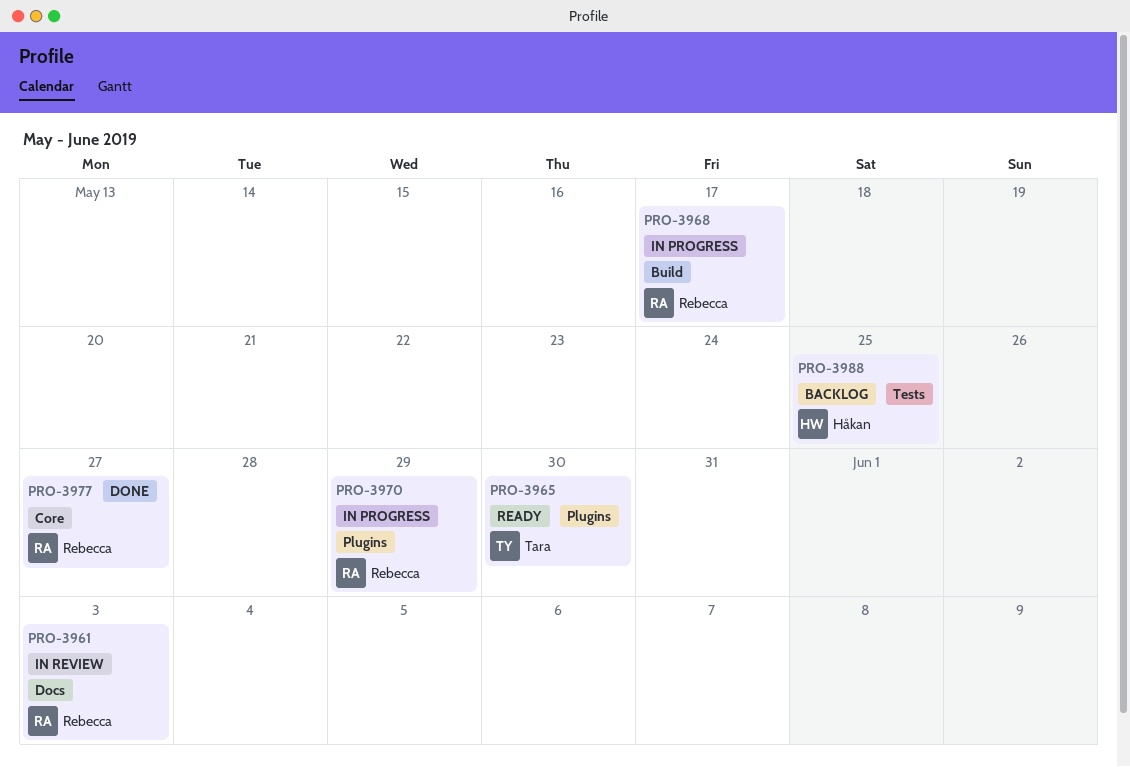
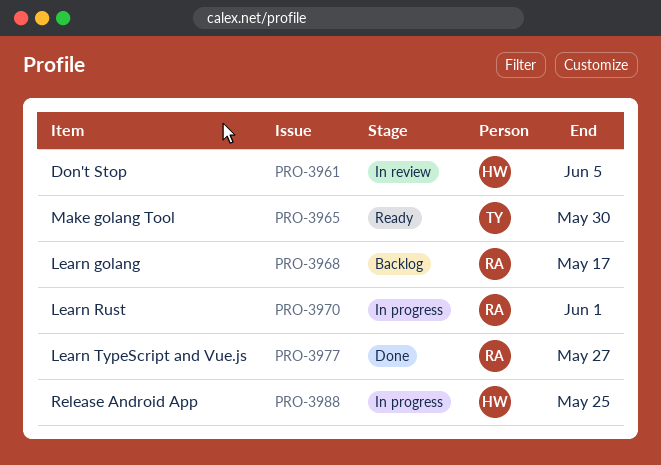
PRO-3961, owner: Rebecca -> Håkan
PRO-3961, due: Jun 3 -> Jun 5
PRO-3968, status: In progress -> Backlog
PRO-3970, due: May 29 -> Jun 1
PRO-3988, status: Backlog -> In progress

